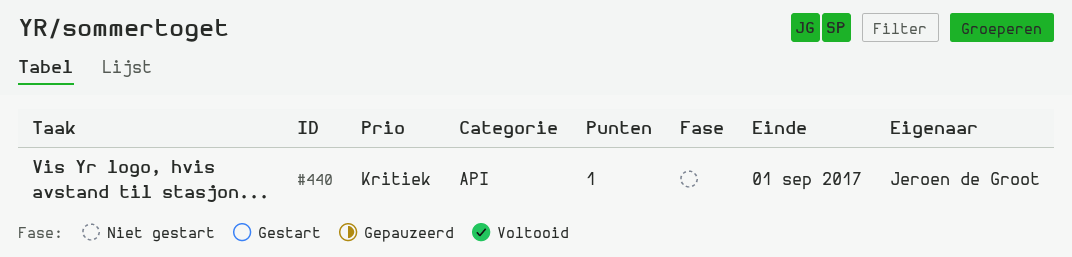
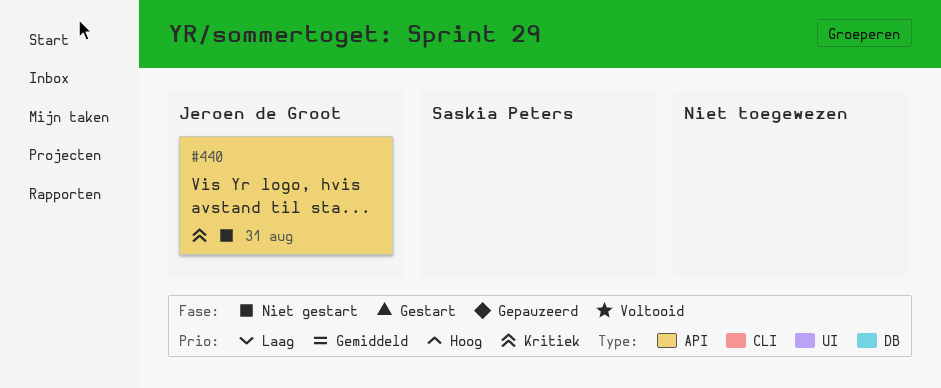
#440, due: Sep 1 -> Aug 31

